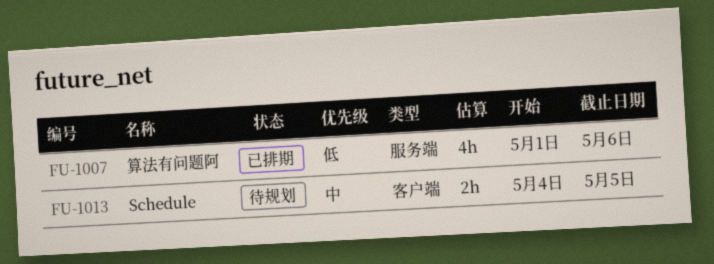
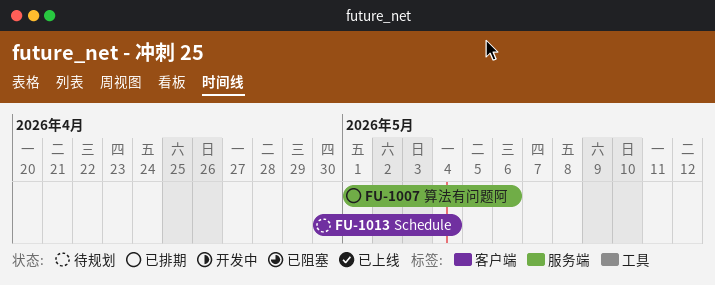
FU-1013, start: May 4 -> Apr 30
FU-1013, due: May 5 -> May 4

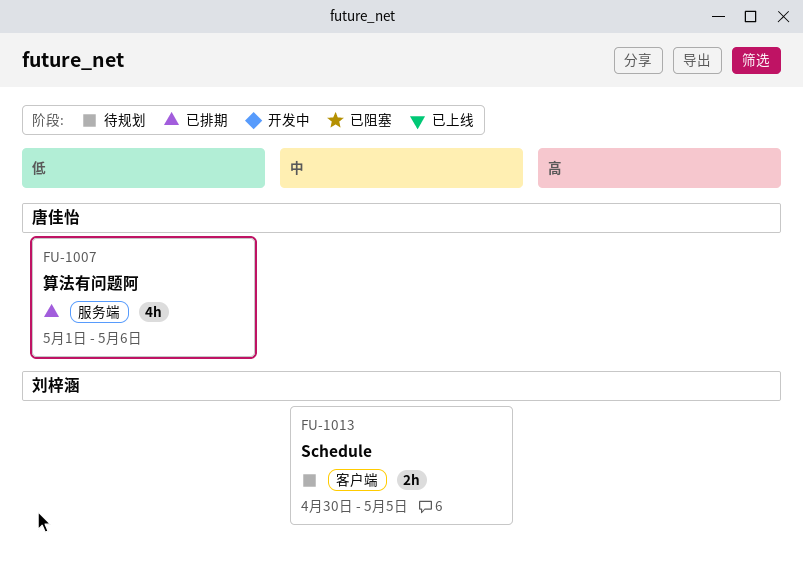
FU-1013, due: May 4 -> May 5

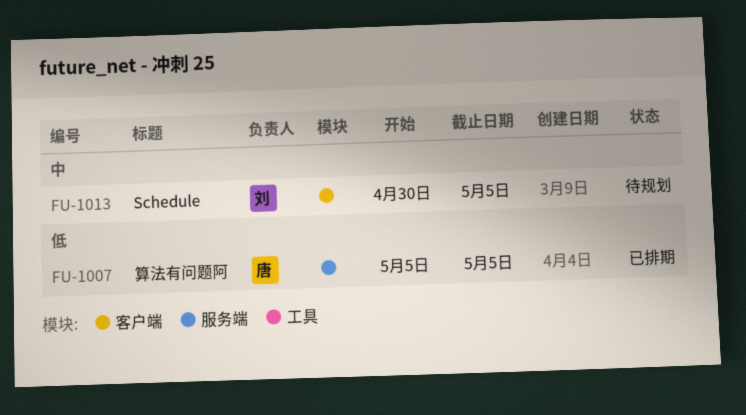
FU-1007, start: May 1 -> May 5
FU-1007, due: May 6 -> May 5

